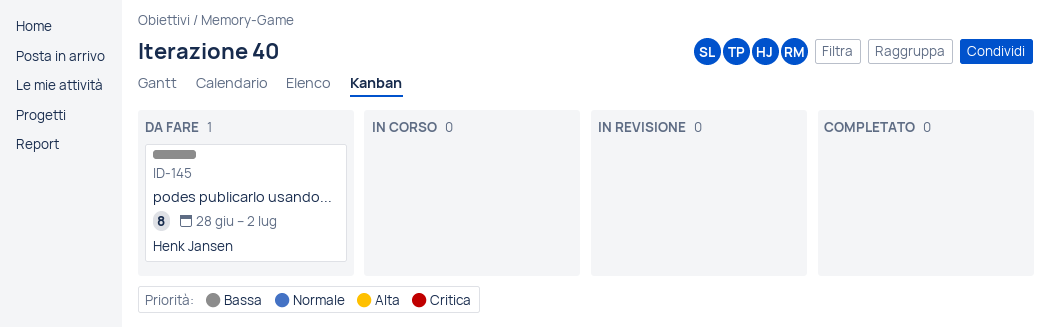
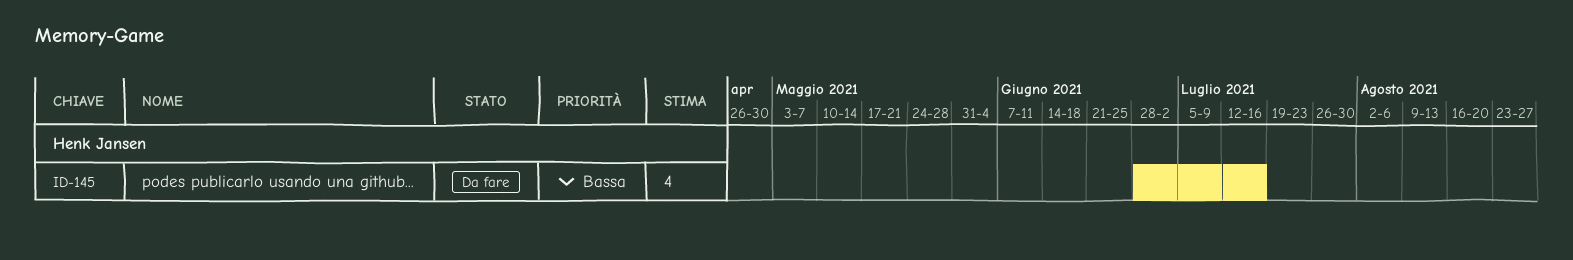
ID-145, estimate: 8 -> 4
ID-145, due: Jul 2 -> Jul 16

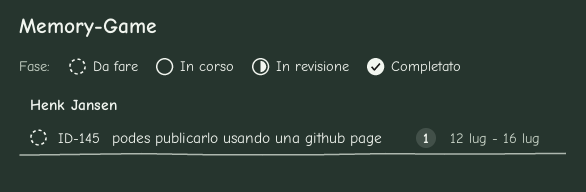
ID-145, estimate: 4 -> 1
ID-145, start: Jun 28 -> Jul 12

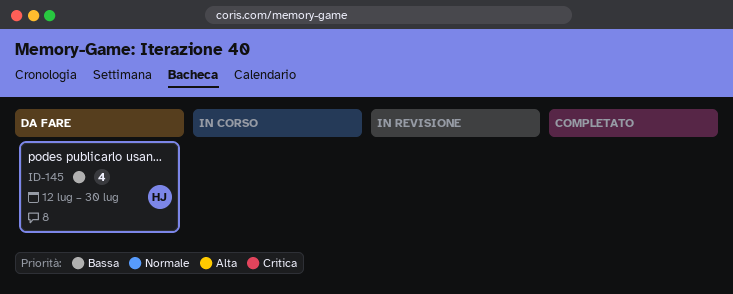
ID-145, estimate: 1 -> 4
ID-145, due: Jul 16 -> Jul 30

